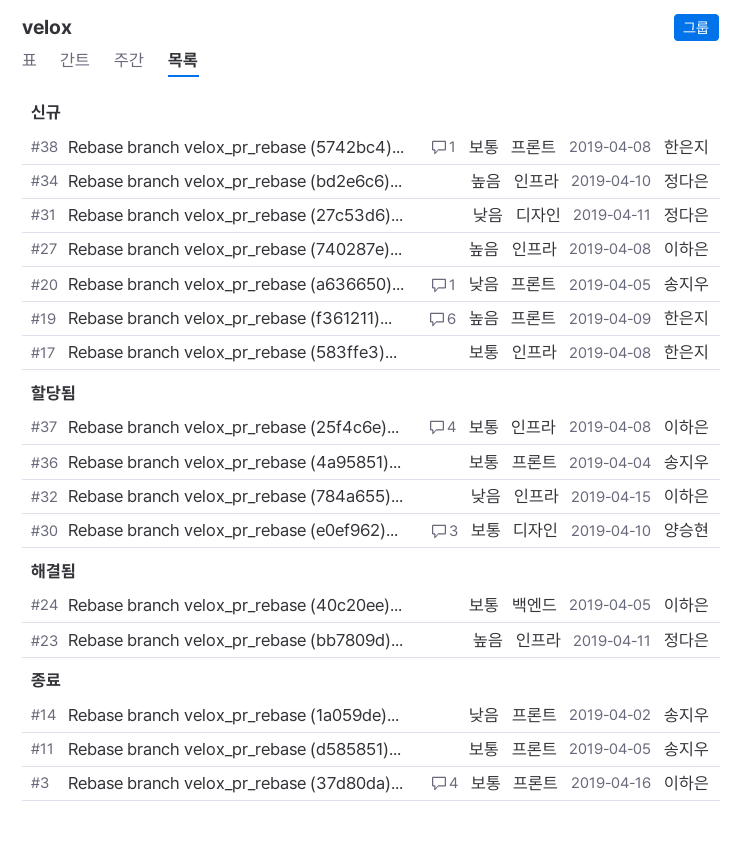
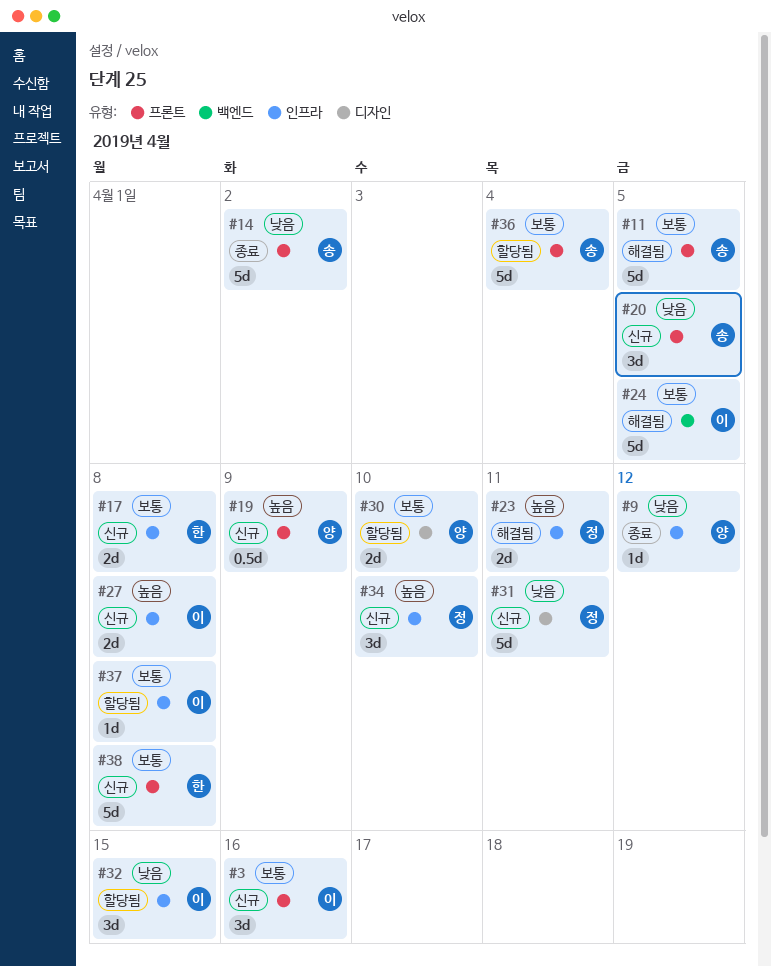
#3, status: 종료 -> 신규
#9: none -> present
#11, status: 종료 -> 해결됨
#19, owner: 한은지 -> 양승현

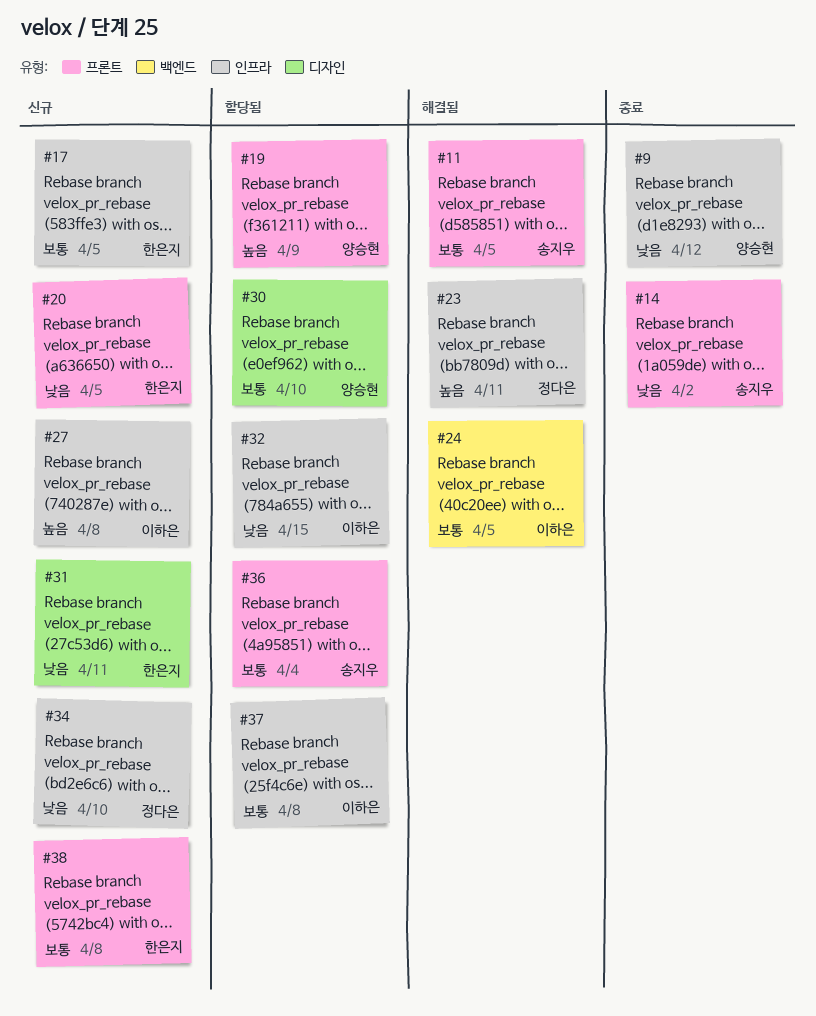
#3: present -> none
#17, due: Apr 8 -> Apr 5
#19, status: 신규 -> 할당됨
#20, owner: 송지우 -> 한은지
#31, owner: 정다은 -> 한은지
#34, priority: 높음 -> 낮음

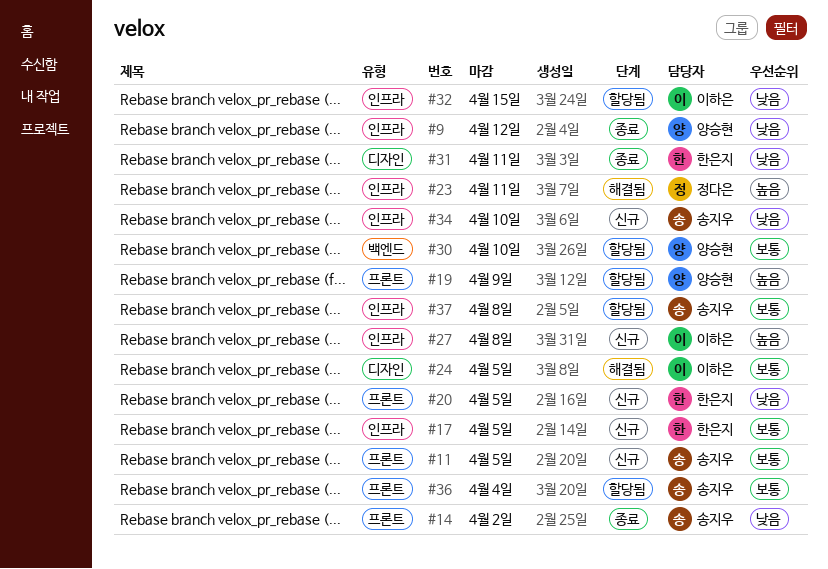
#11, status: 해결됨 -> 신규
#24, label: 백엔드 -> 디자인
#30, label: 디자인 -> 백엔드
#31, status: 신규 -> 종료
#34, owner: 정다은 -> 송지우
#37, owner: 이하은 -> 송지우
#38: present -> none

